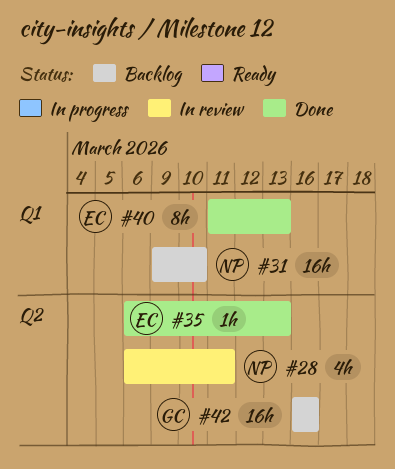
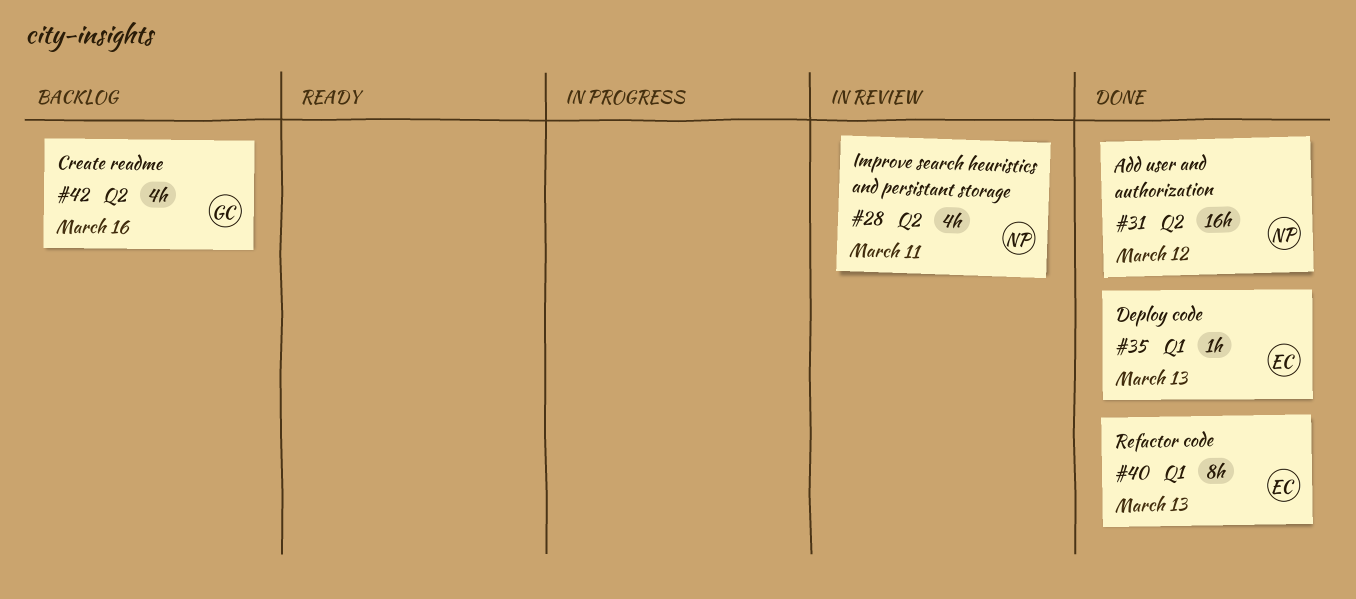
#31, status: Backlog -> Done
#31, label: Q1 -> Q2
#31, due: Mar 10 -> Mar 12
#35, label: Q2 -> Q1
#42, estimate: 16h -> 4h

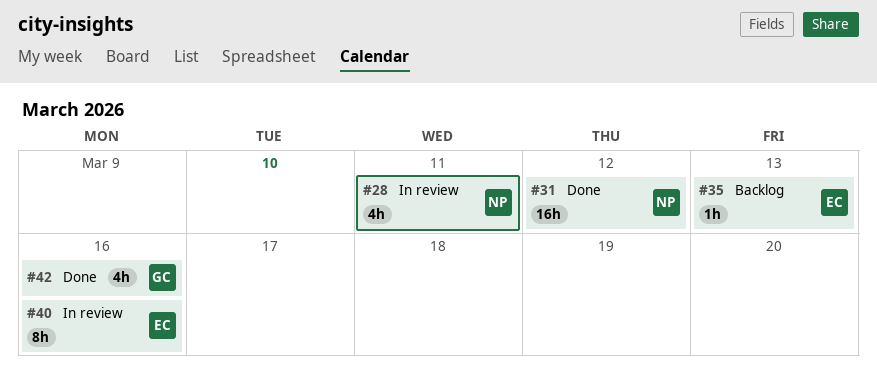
#35, status: Done -> Backlog
#40, status: Done -> In review
#40, due: Mar 13 -> Mar 16
#42, status: Backlog -> Done

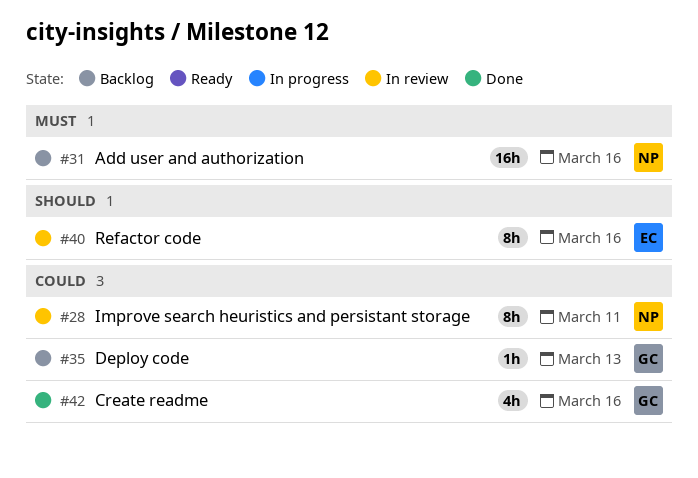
#28, estimate: 4h -> 8h
#31, status: Done -> Backlog
#31, due: Mar 12 -> Mar 16
#35, owner: EC -> GC

